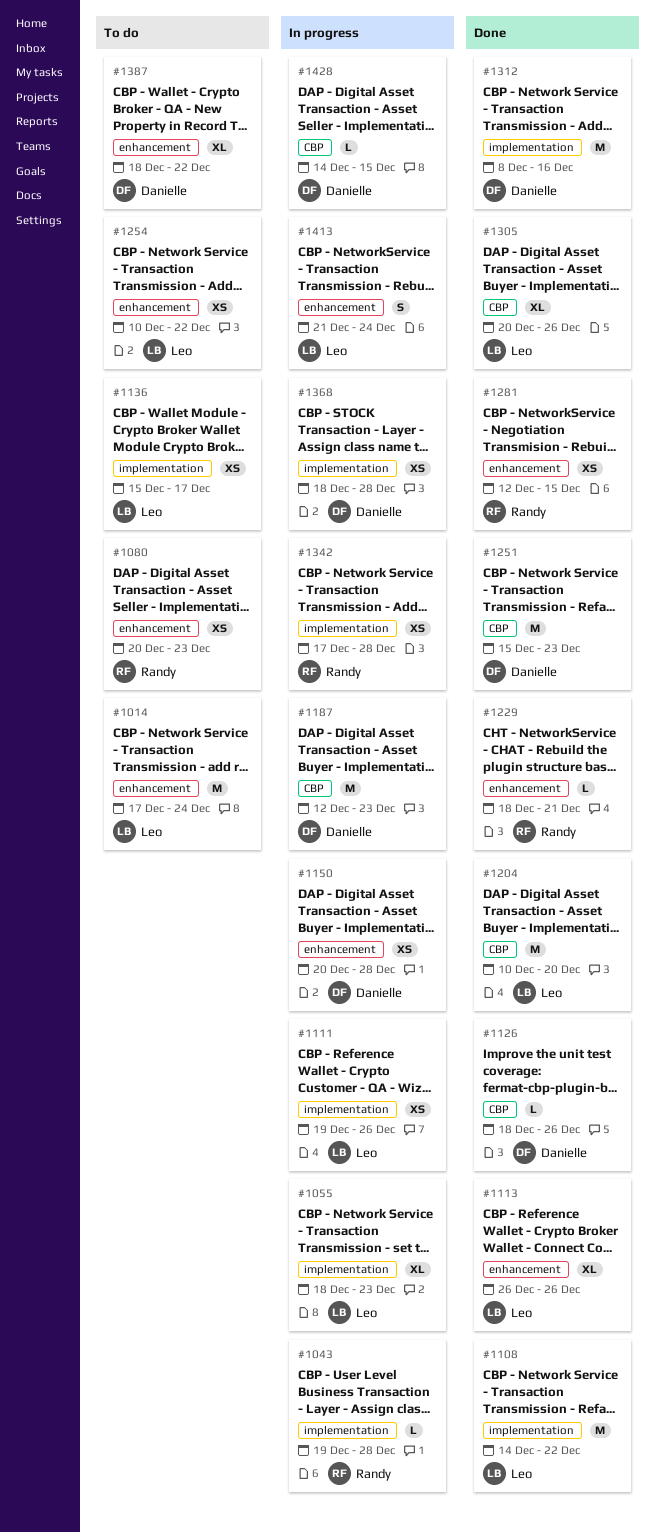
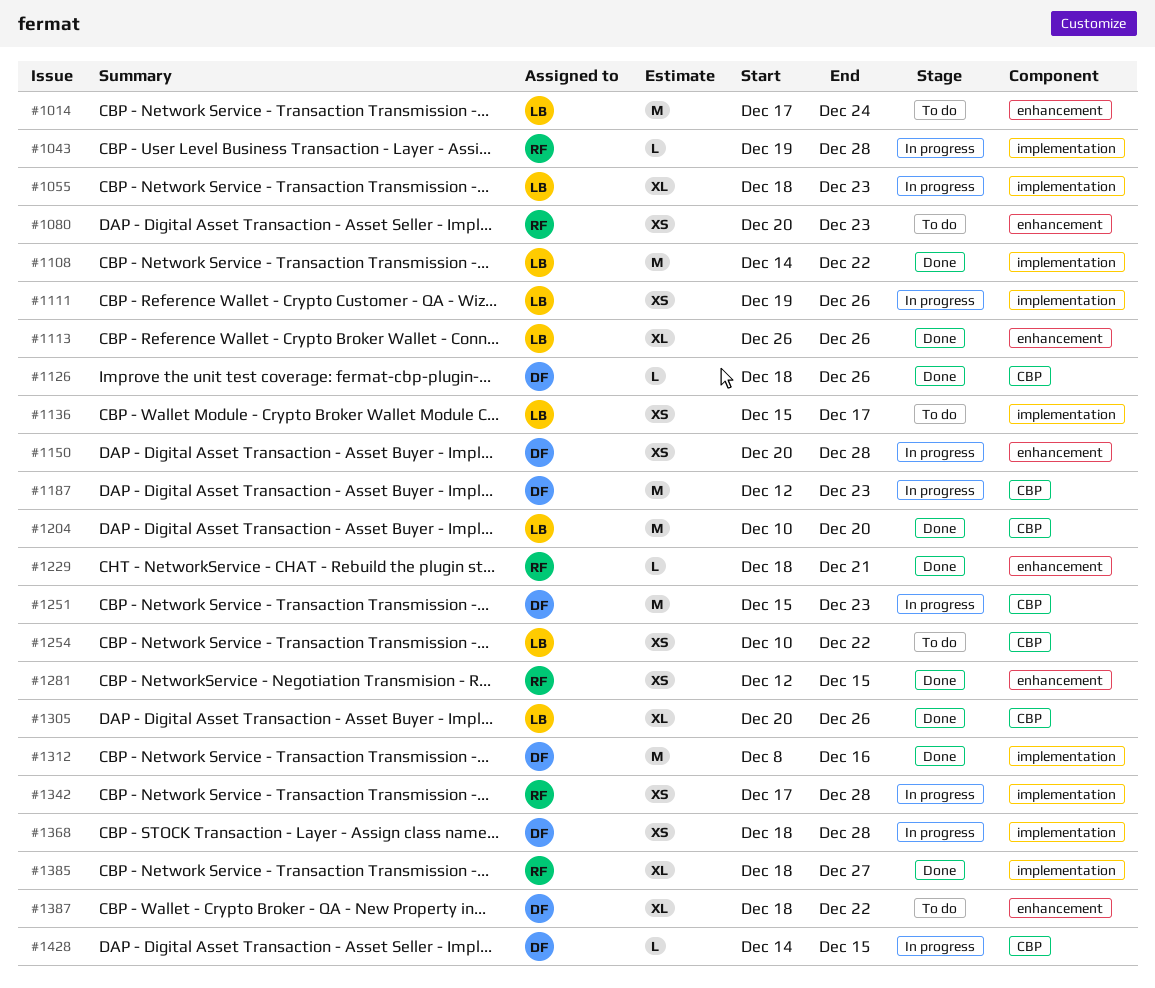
#1251, status: Done -> In progress
#1254, label: enhancement -> CBP
#1385: none -> present
#1413: present -> none

